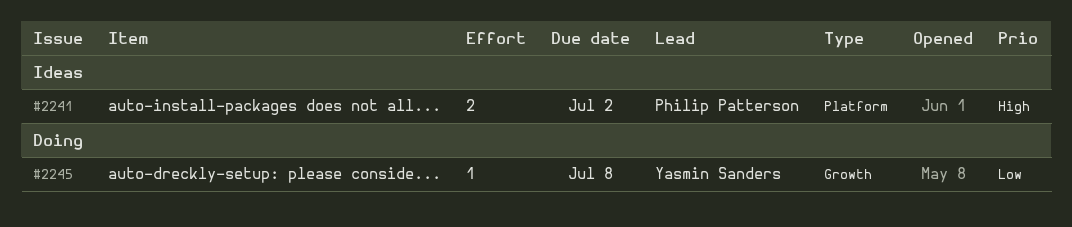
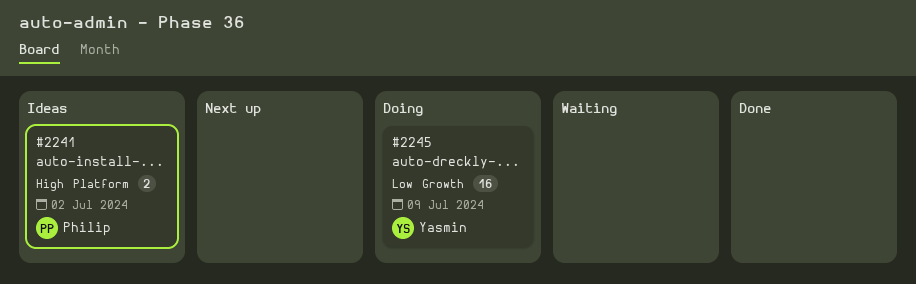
#2245, estimate: 1 -> 16
#2245, due: Jul 8 -> Jul 9

